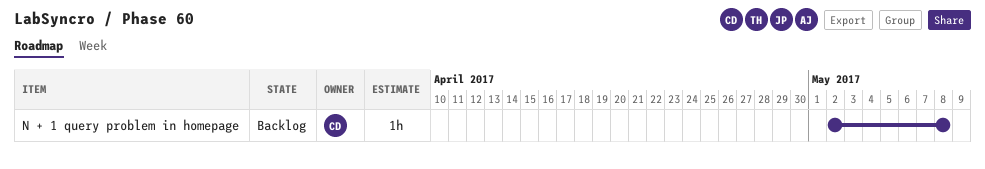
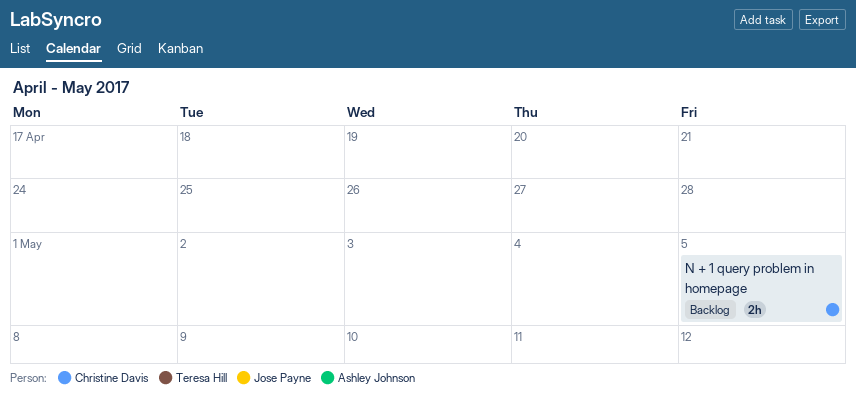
N + 1 query problem in homepage, estimate: 1h -> 2h
N + 1 query problem in homepage, due: May 8 -> May 5

